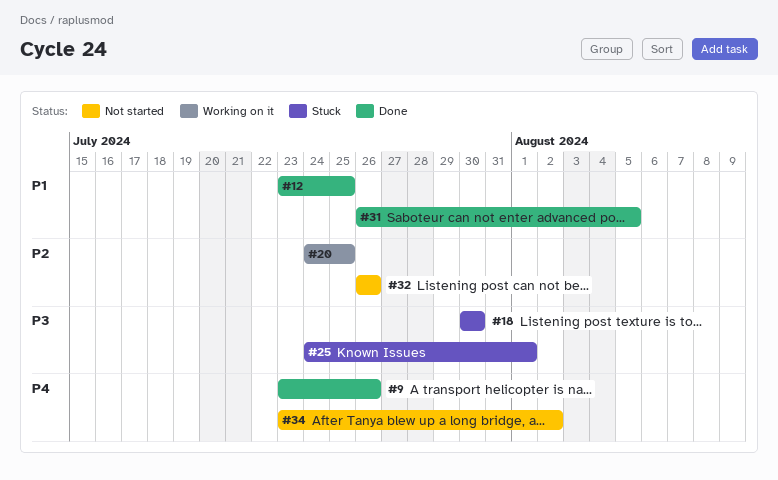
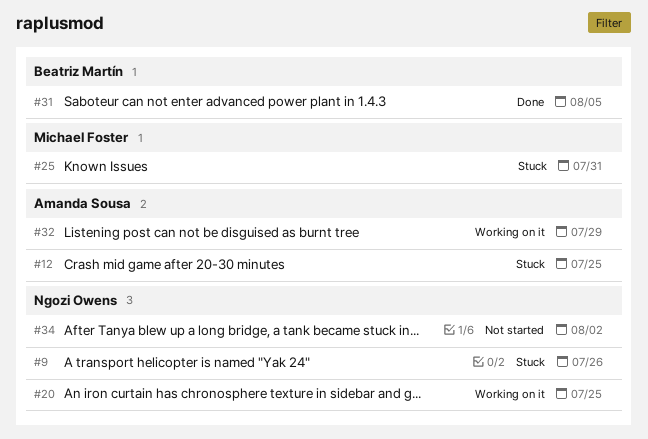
#9, status: Done -> Stuck
#12, status: Done -> Stuck
#18: present -> none
#25, due: Aug 1 -> Jul 31
#32, status: Not started -> Working on it
#32, due: Jul 26 -> Jul 29

